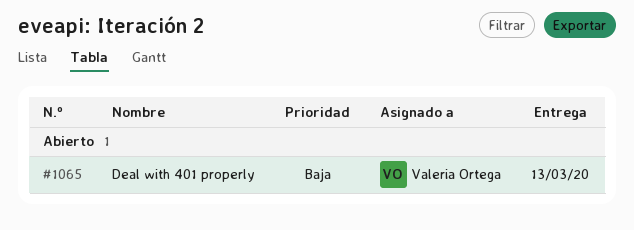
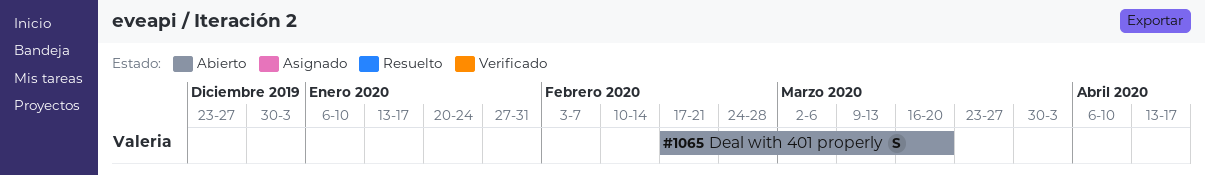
#1065, due: Mar 13 -> Mar 20

